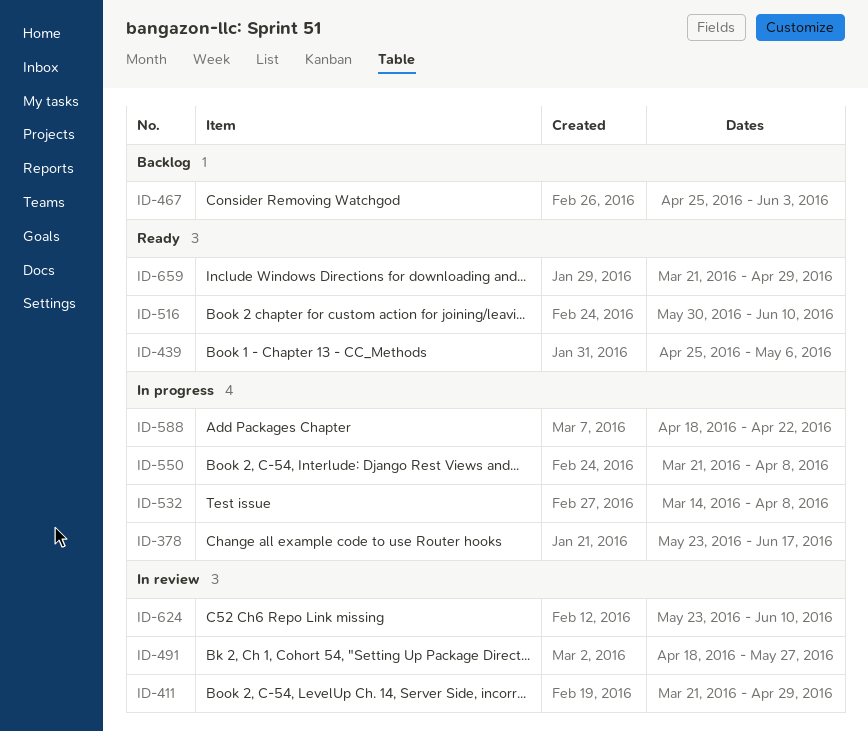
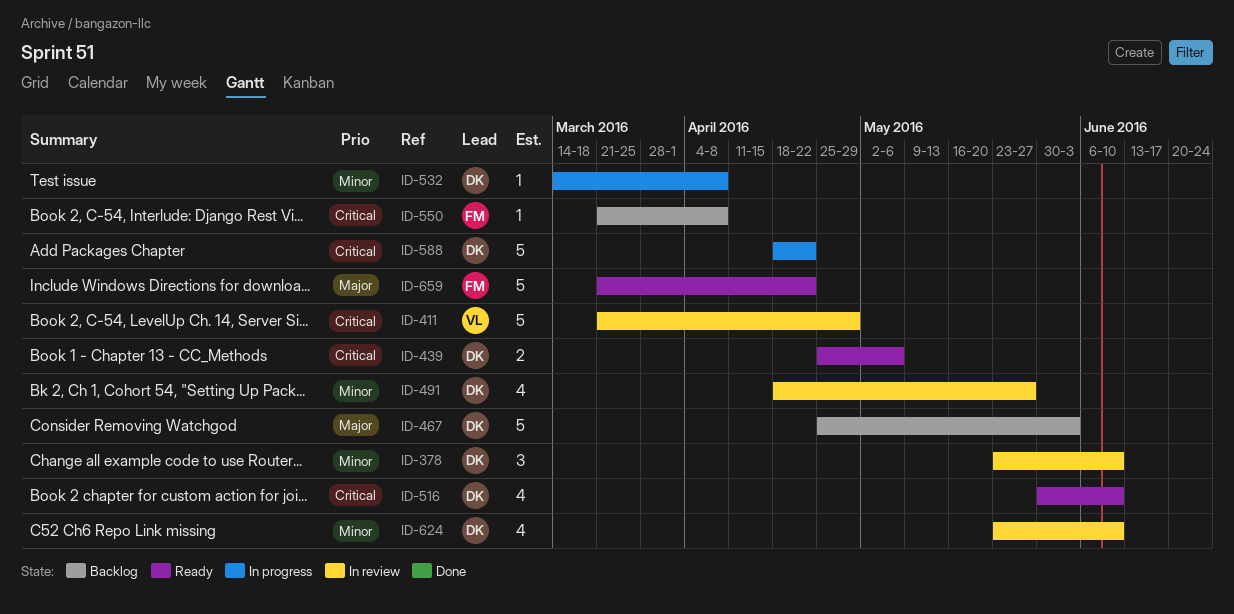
ID-378, status: In progress -> In review
ID-378, due: Jun 17 -> Jun 10
ID-550, status: In progress -> Backlog
ID-659, due: Apr 29 -> Apr 22

